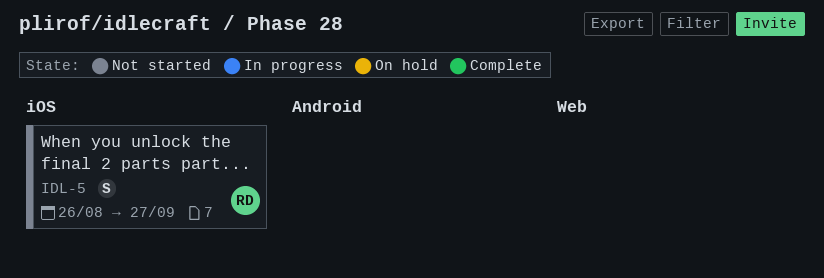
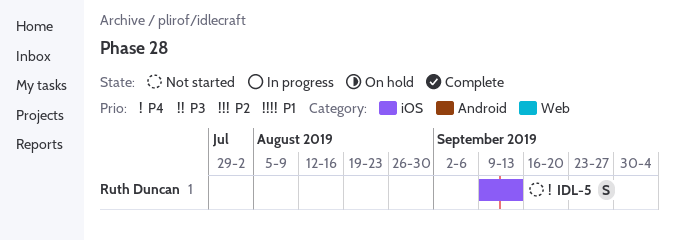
IDL-5, start: Aug 26 -> Sep 9
IDL-5, due: Sep 27 -> Sep 13

